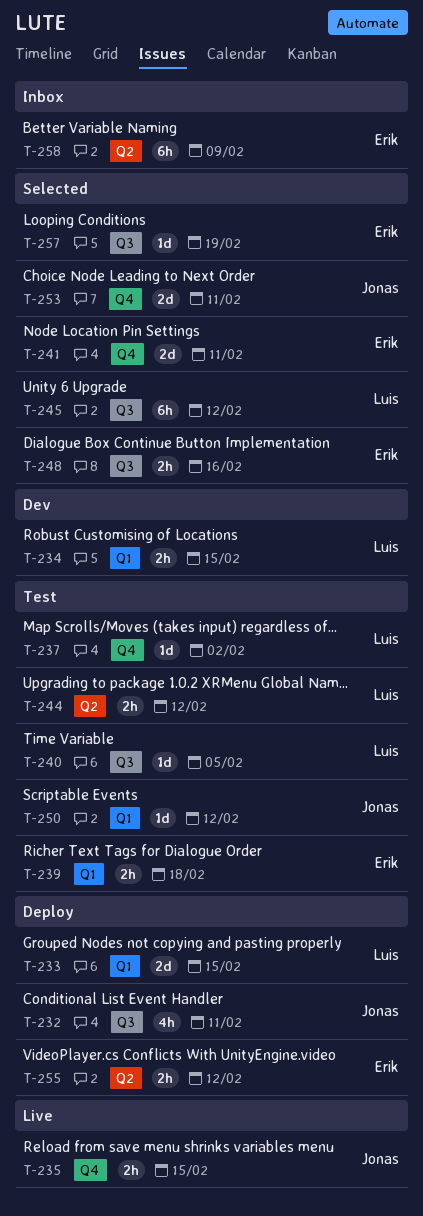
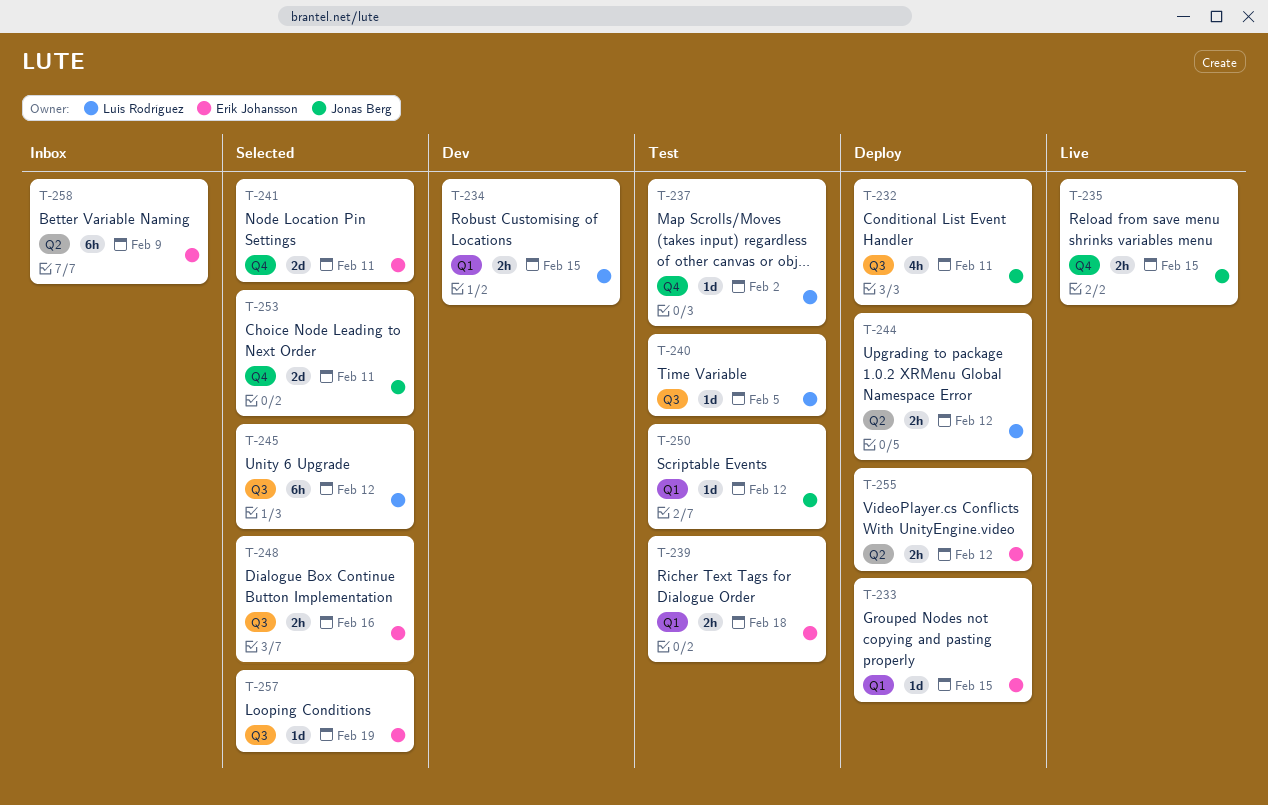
T-233, owner: Luis Rodríguez -> Erik Johansson
T-233, estimate: 2d -> 1d
T-244, status: Test -> Deploy

